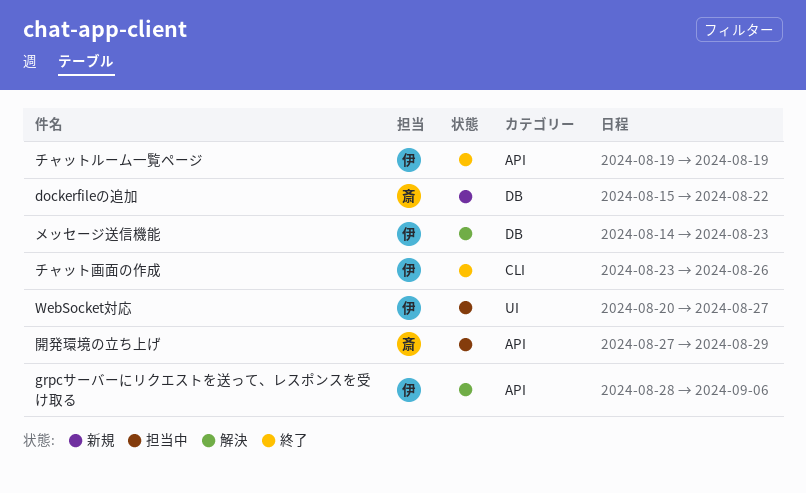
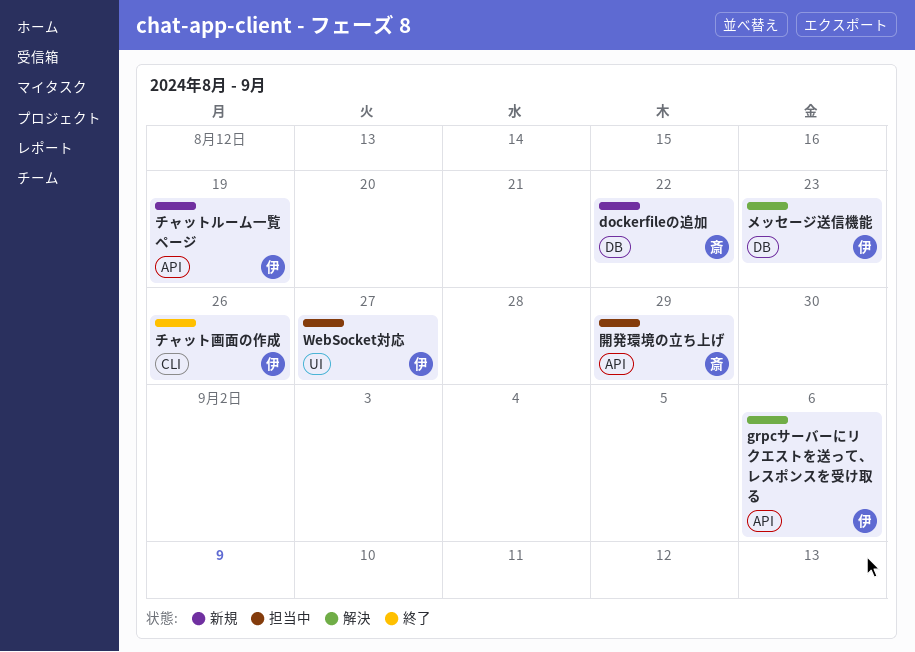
チャットルーム一覧ページ, status: 終了 -> 新規

